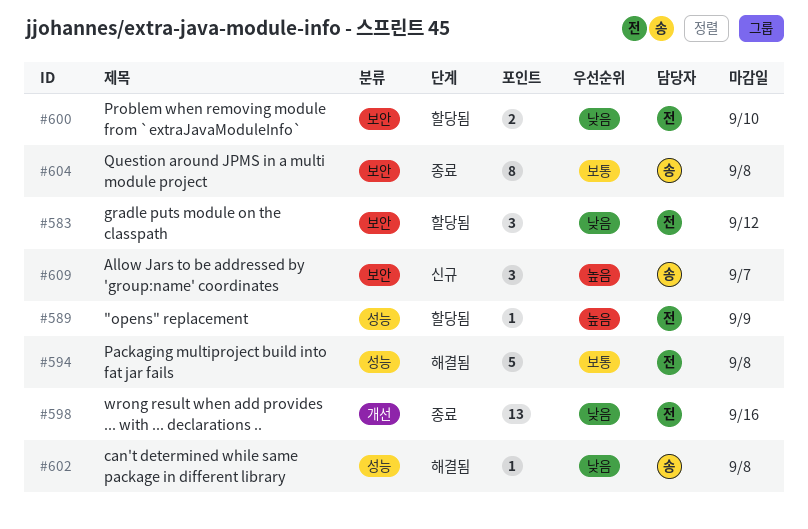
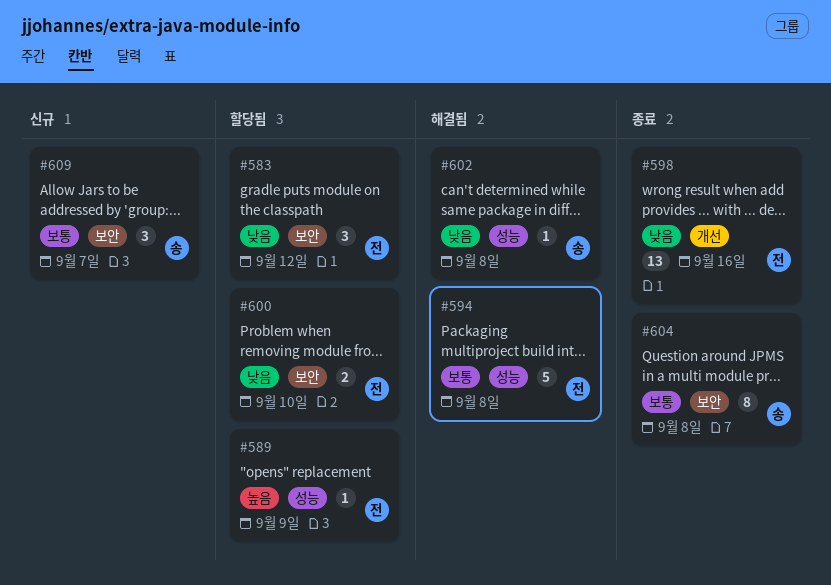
#609, priority: 높음 -> 보통

